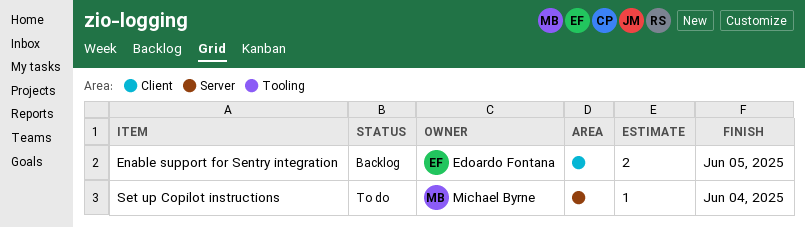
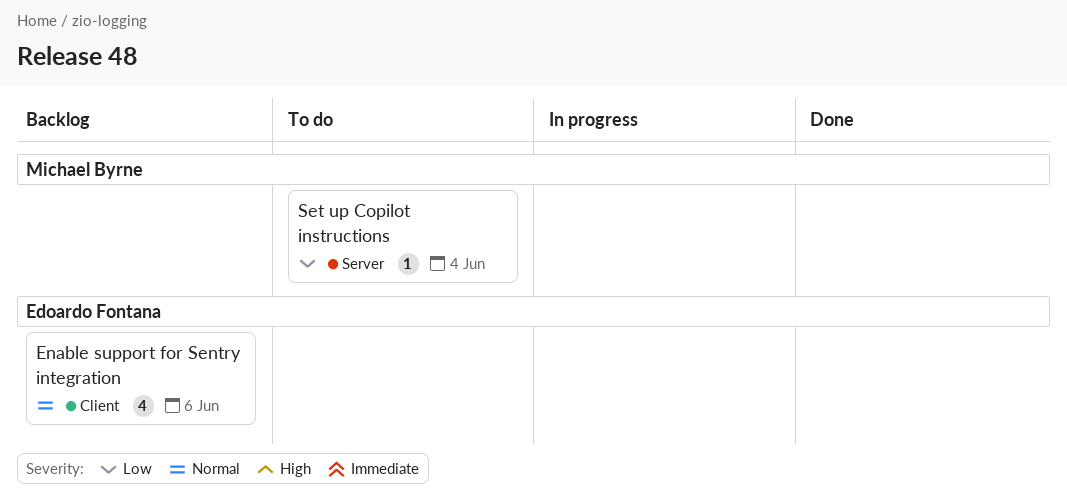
Enable support for Sentry integration, estimate: 2 -> 4
Enable support for Sentry integration, due: Jun 5 -> Jun 6

